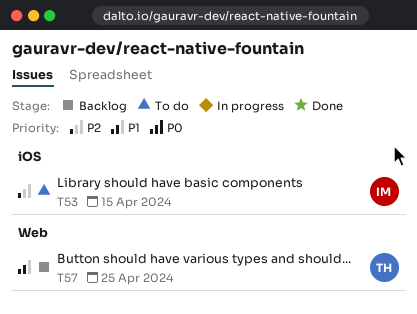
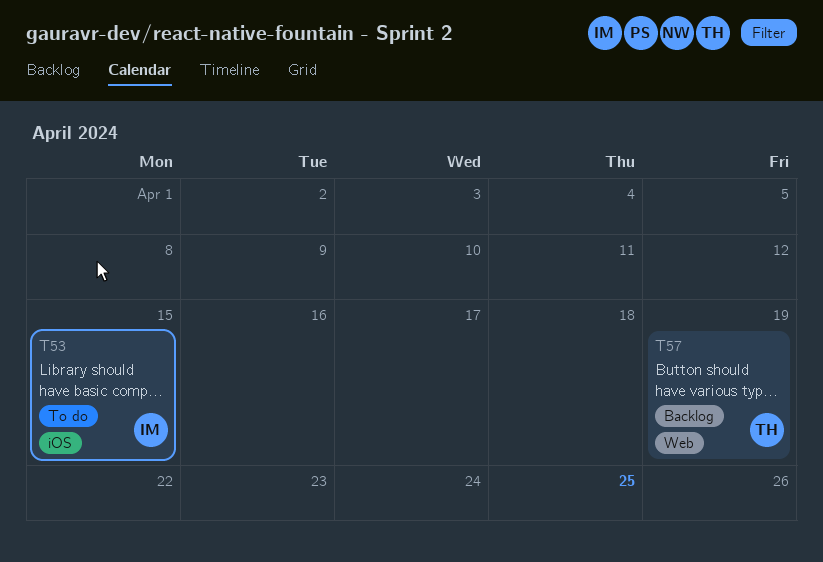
T57, due: Apr 25 -> Apr 19

